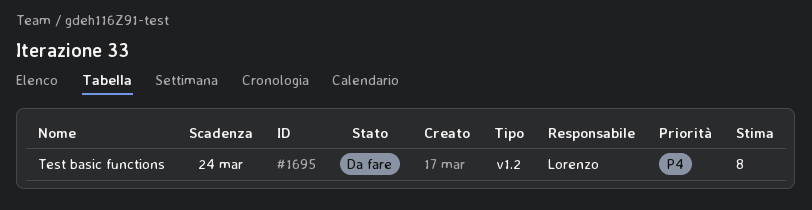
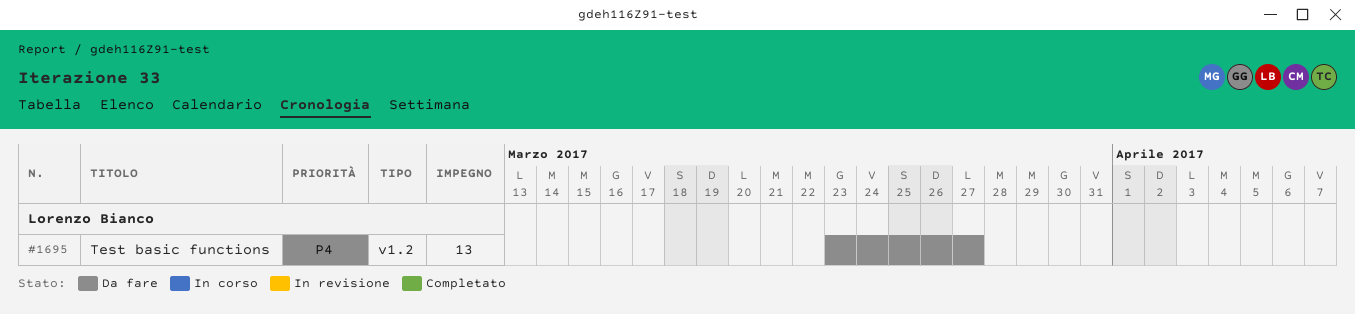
#1695, estimate: 8 -> 13
#1695, due: Mar 24 -> Mar 27

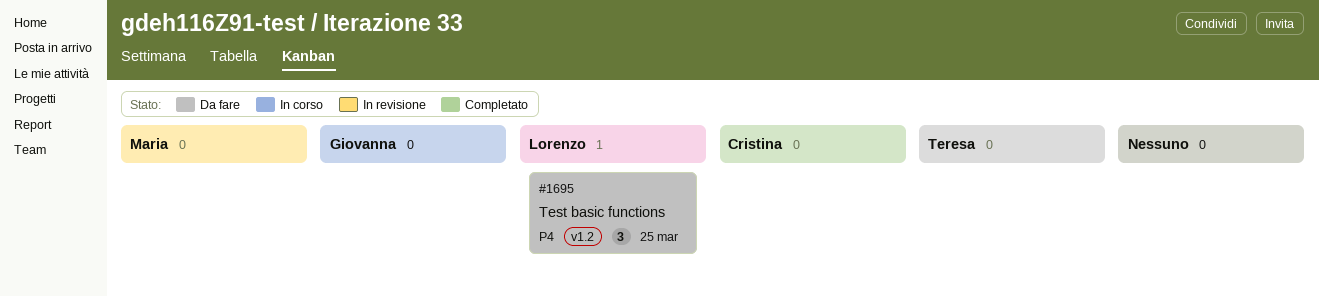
#1695, estimate: 13 -> 3
#1695, due: Mar 27 -> Mar 25

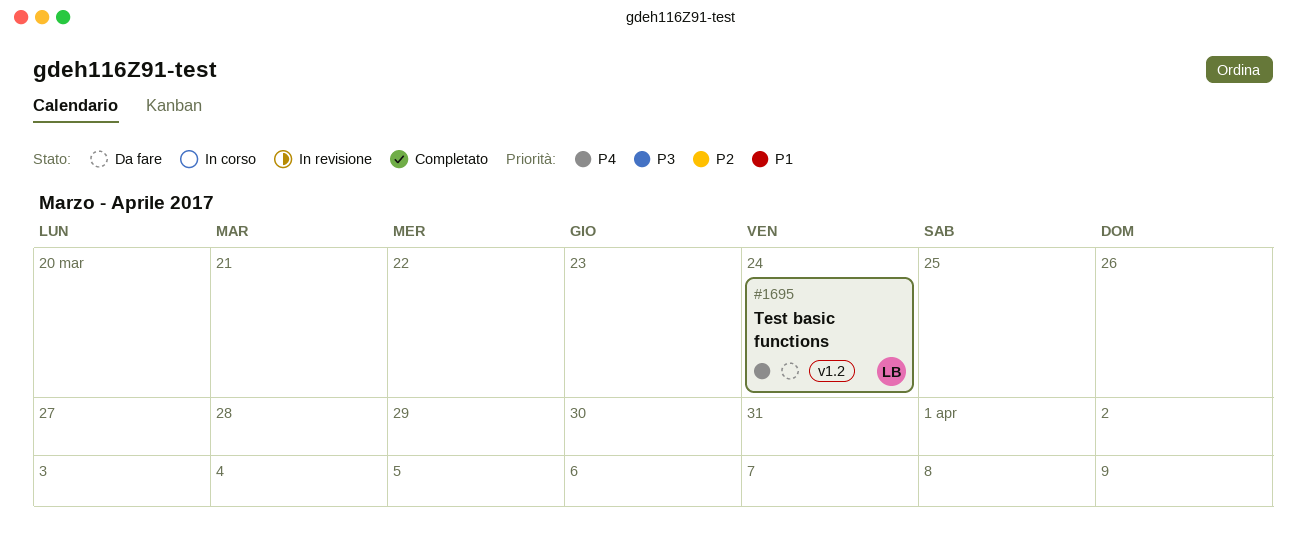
#1695, due: Mar 25 -> Mar 24

